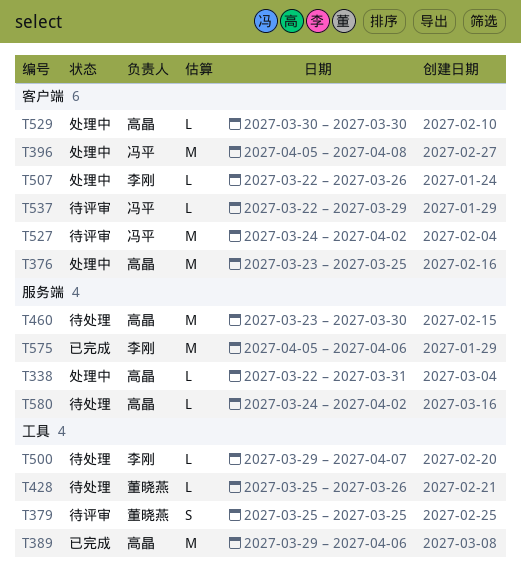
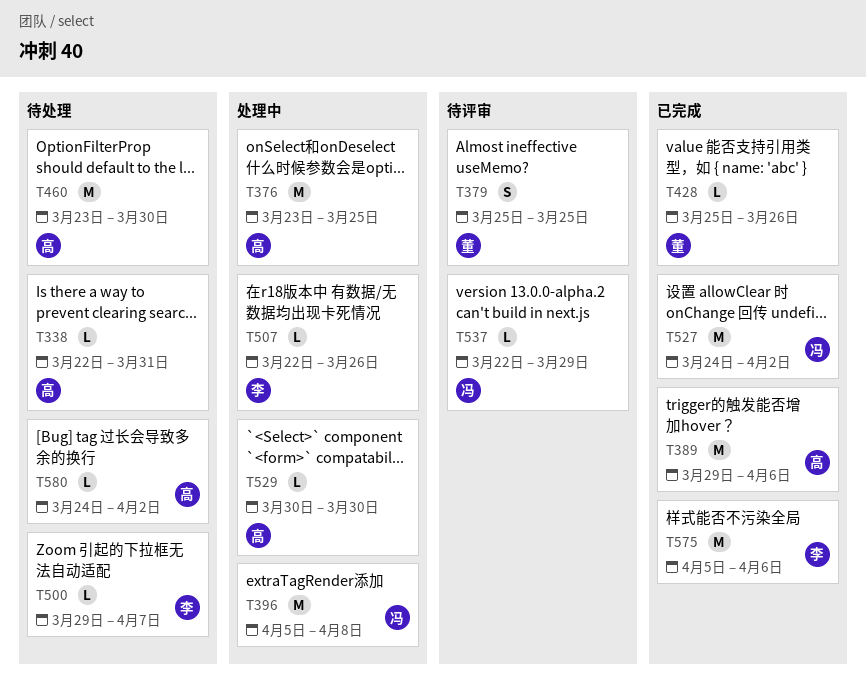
T338, status: 处理中 -> 待处理
T428, status: 待处理 -> 已完成
T527, status: 待评审 -> 已完成

